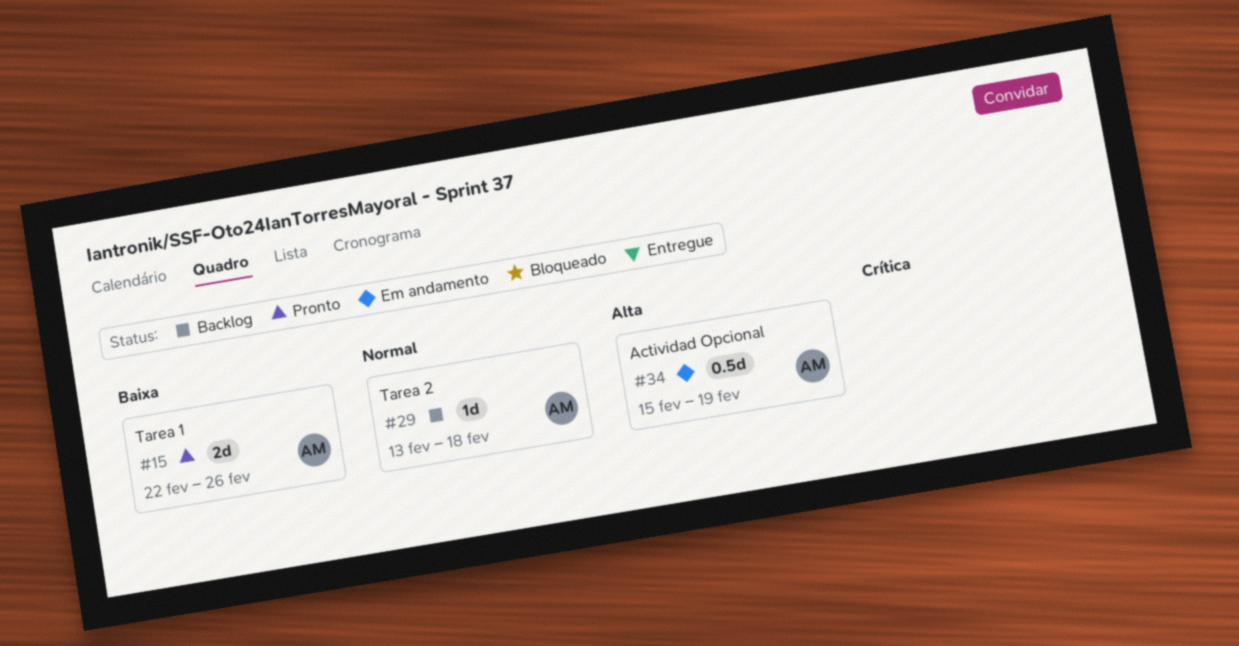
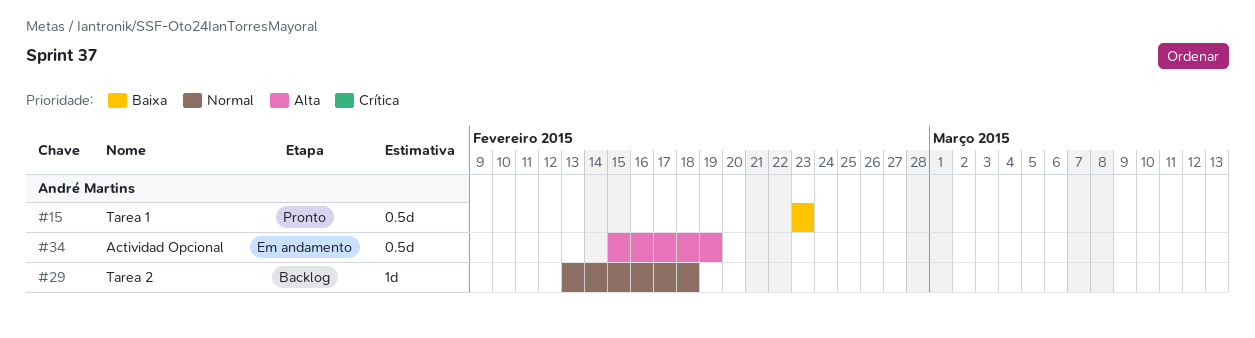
#15, estimate: 2d -> 0.5d
#15, start: Feb 22 -> Feb 23
#15, due: Feb 26 -> Feb 23

